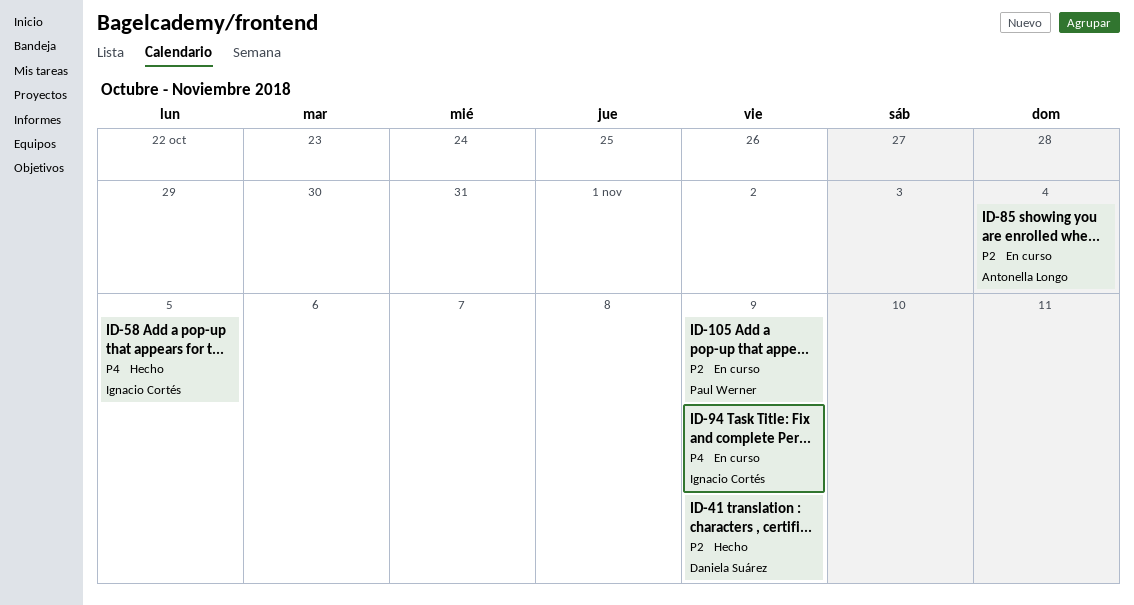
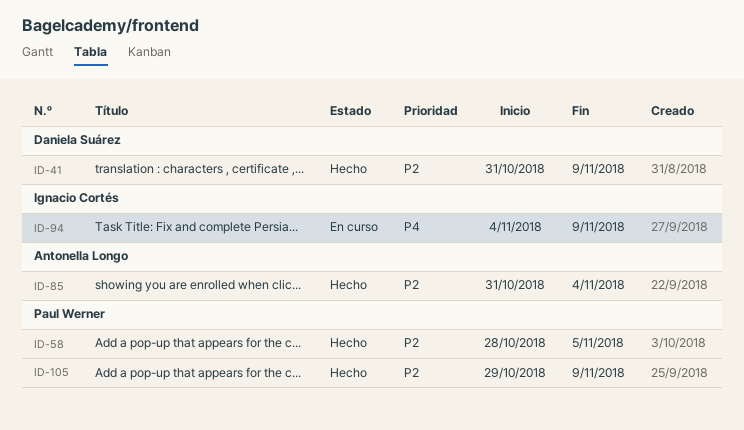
ID-58, owner: Ignacio Cortés -> Paul Werner
ID-58, priority: P4 -> P2
ID-85, status: En curso -> Hecho
ID-105, status: En curso -> Hecho

